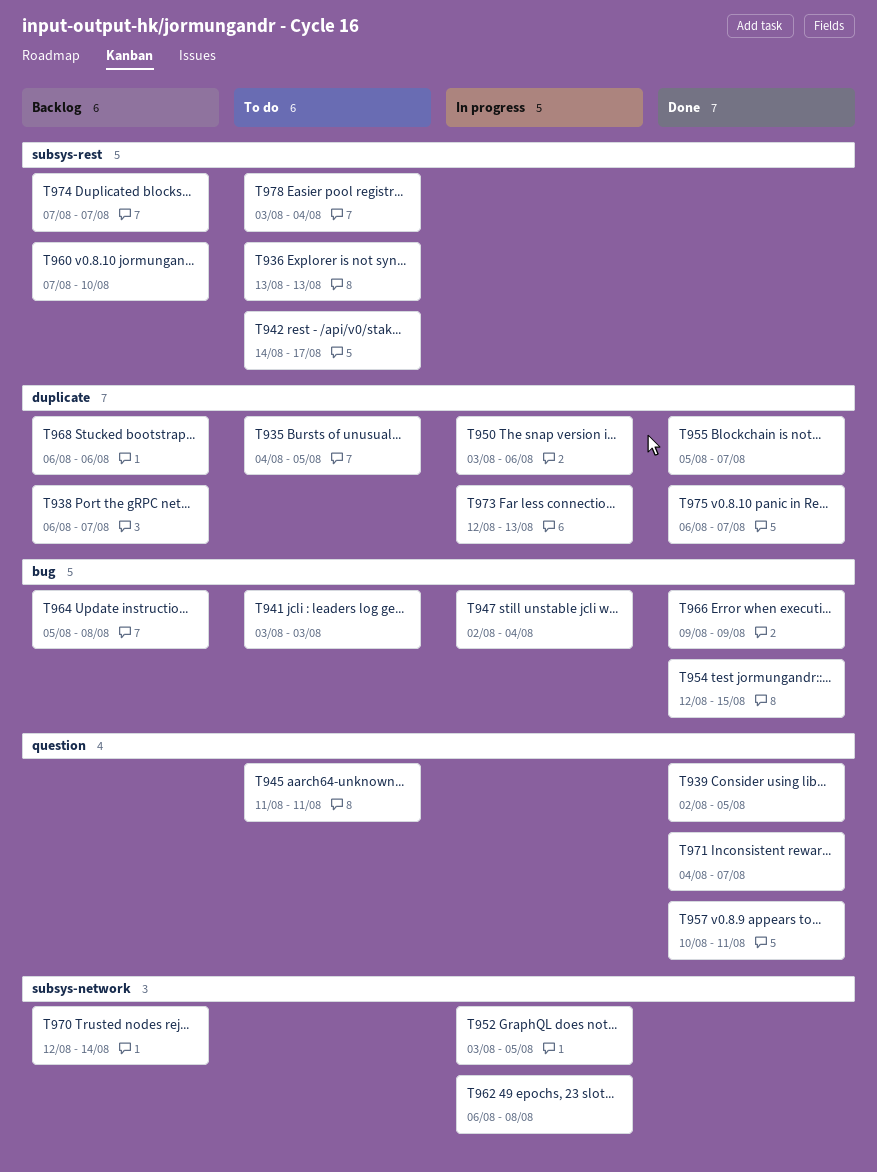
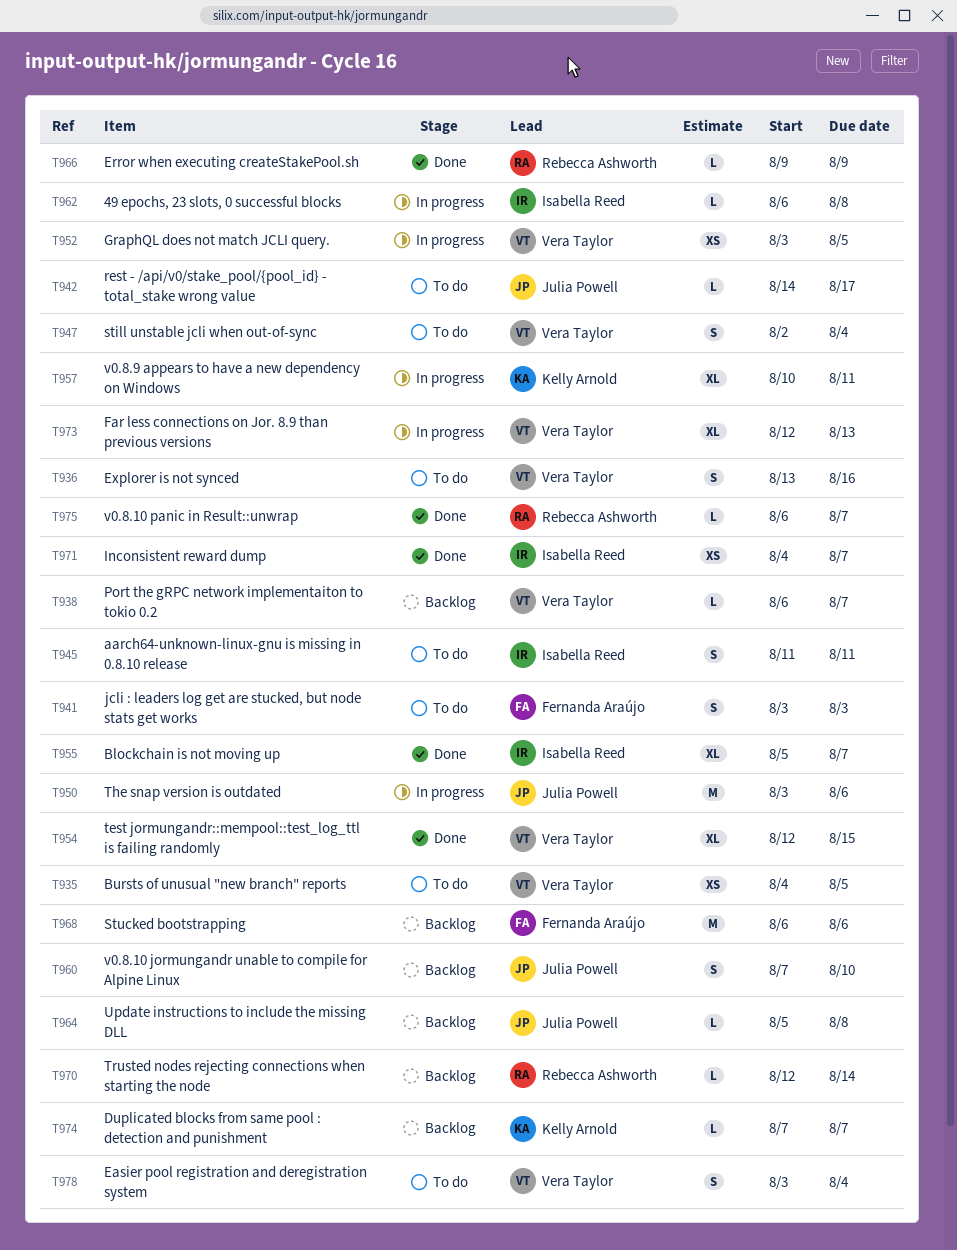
T936, due: Aug 13 -> Aug 16
T939: present -> none
T947, status: In progress -> To do
T957, status: Done -> In progress

